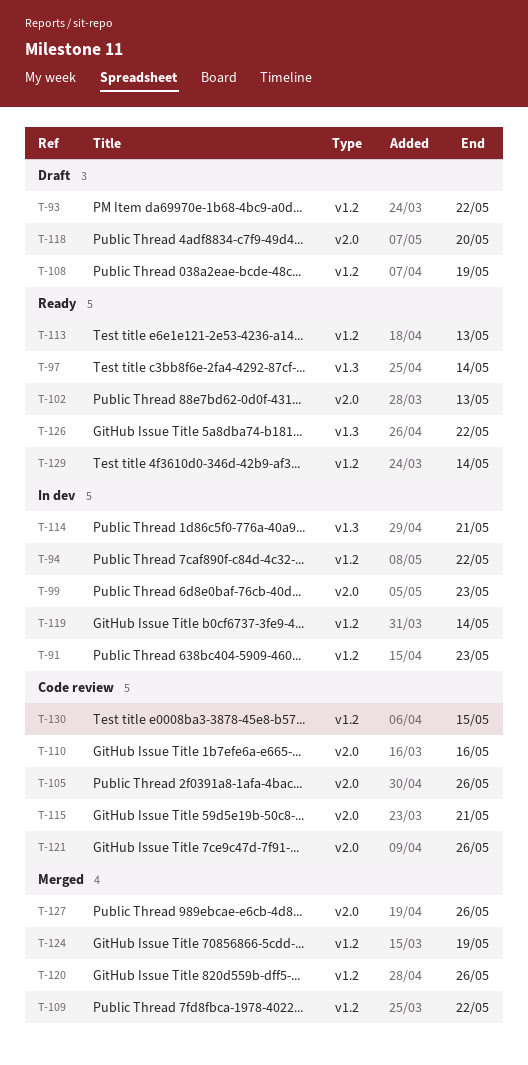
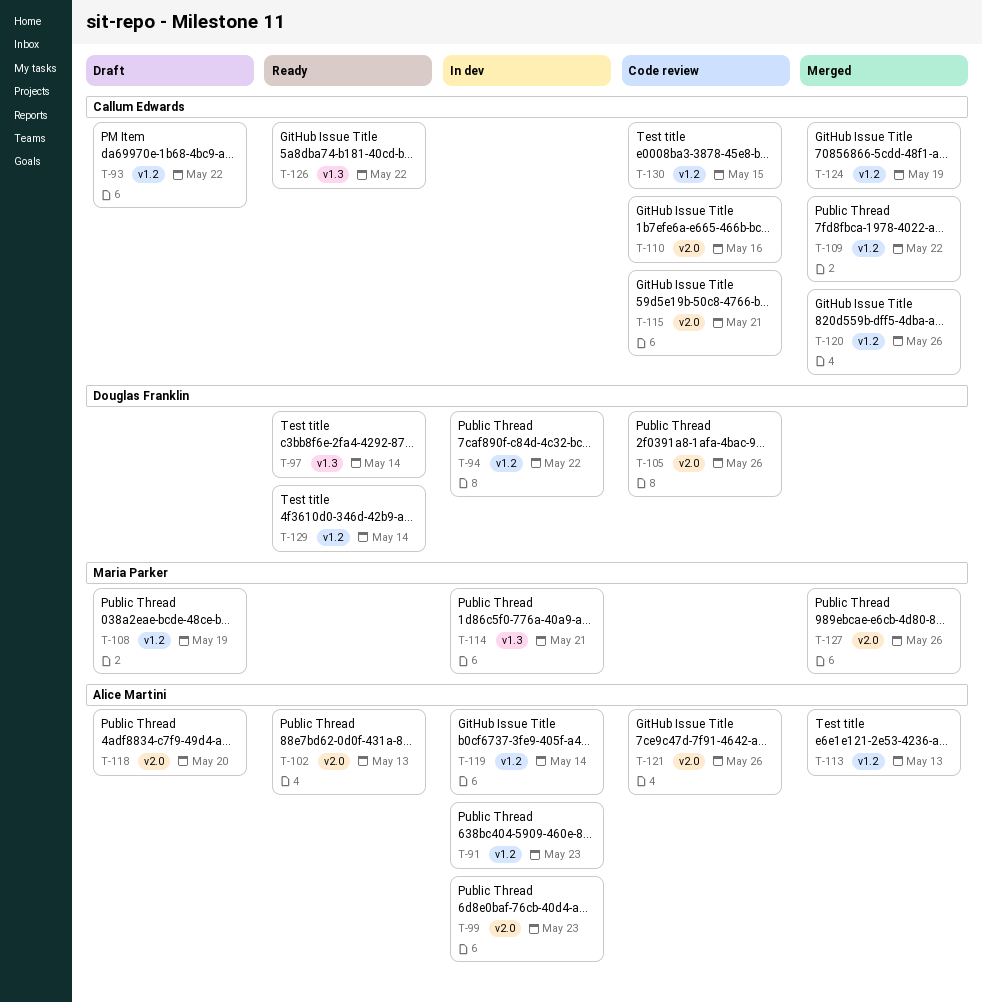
T-113, status: Ready -> Merged

